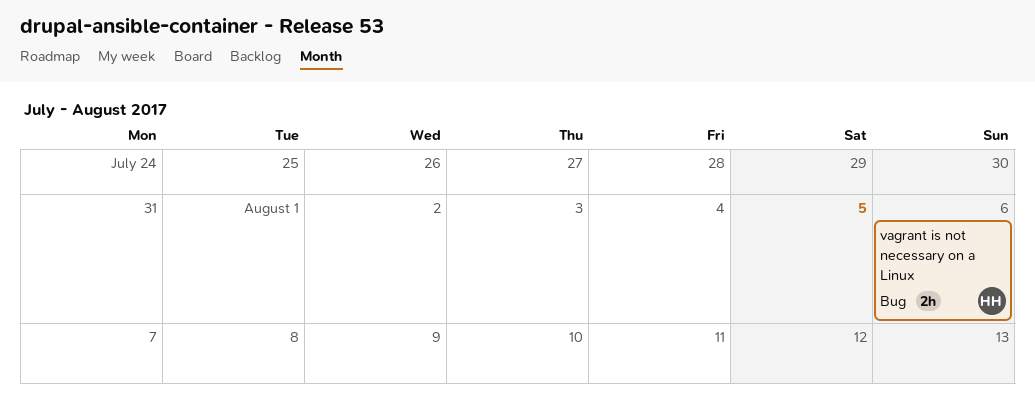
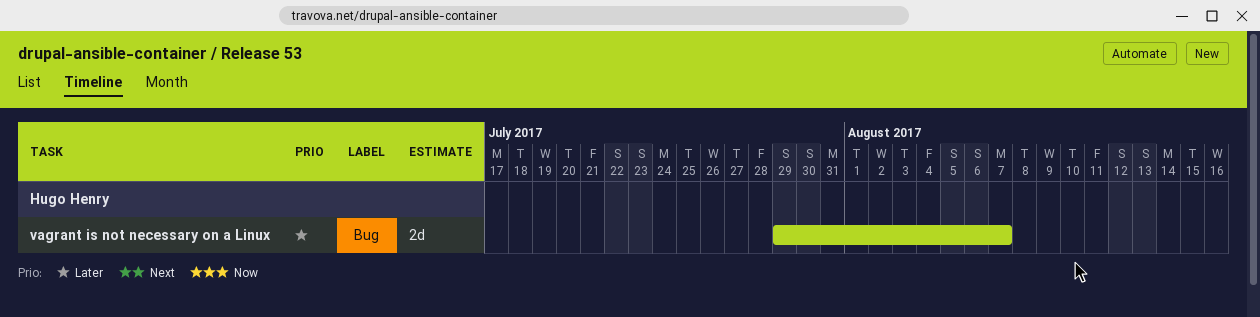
vagrant is not necessary on a Linux, estimate: 2h -> 2d
vagrant is not necessary on a Linux, due: Aug 6 -> Aug 7

